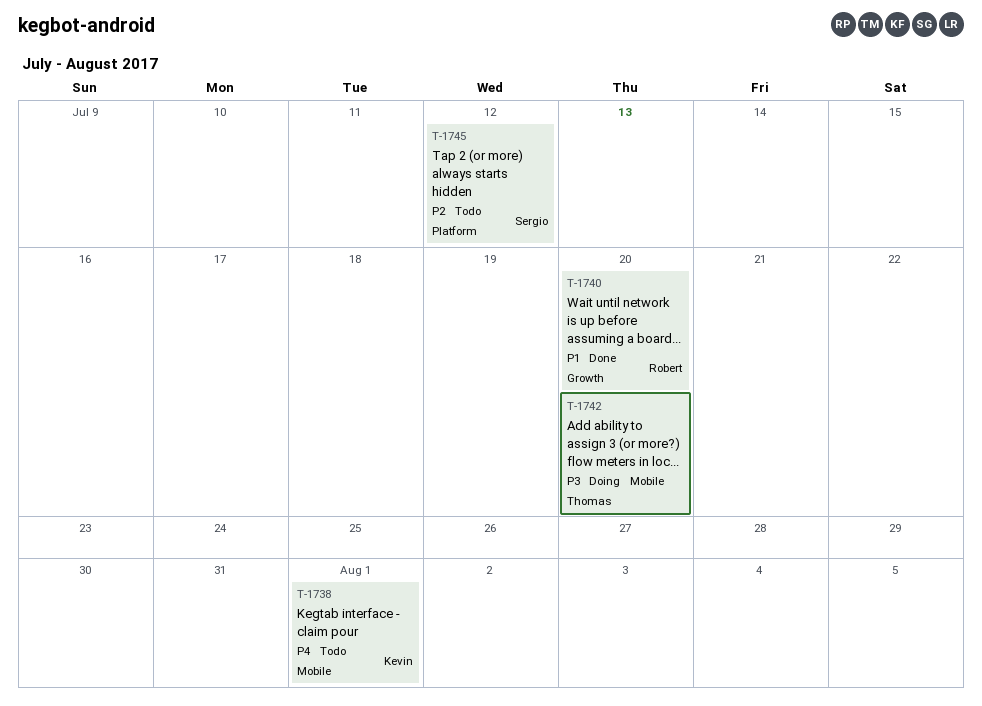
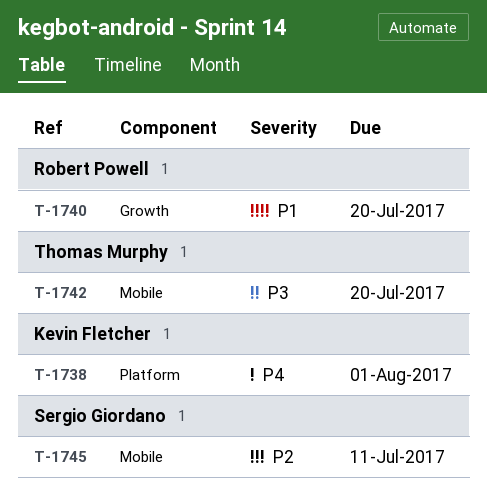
T-1738, label: Mobile -> Platform
T-1745, label: Platform -> Mobile
T-1745, due: Jul 12 -> Jul 11

